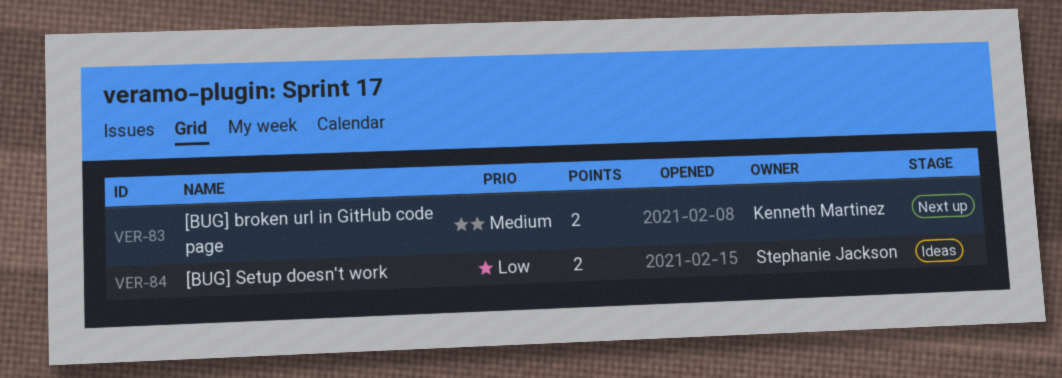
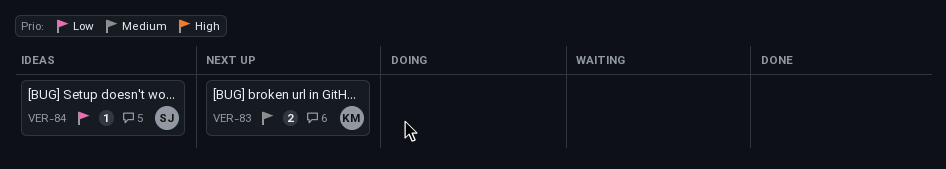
VER-84, estimate: 2 -> 1

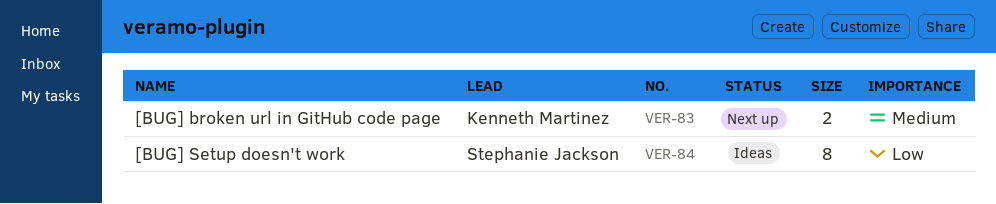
VER-84, estimate: 1 -> 8

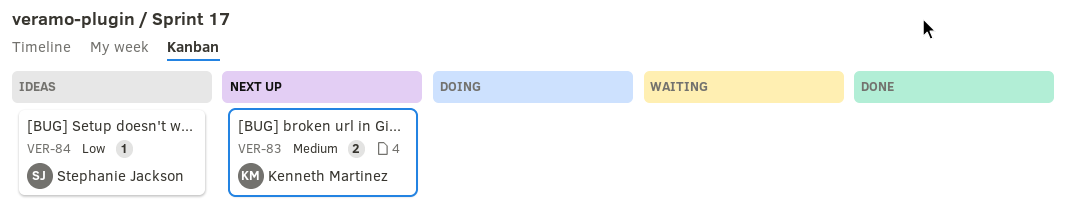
VER-84, estimate: 8 -> 1

